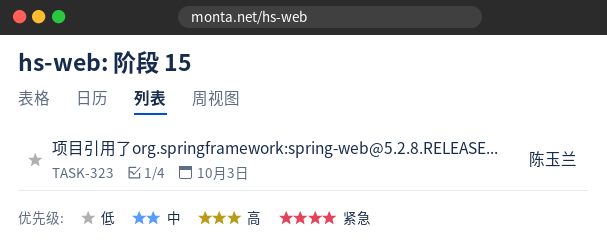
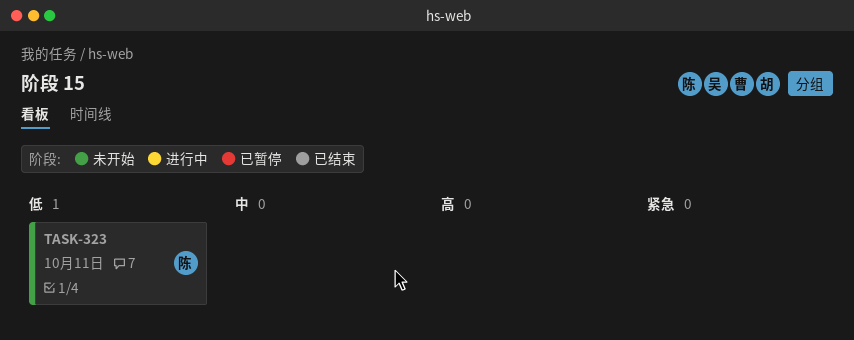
TASK-323, due: Oct 3 -> Oct 11

